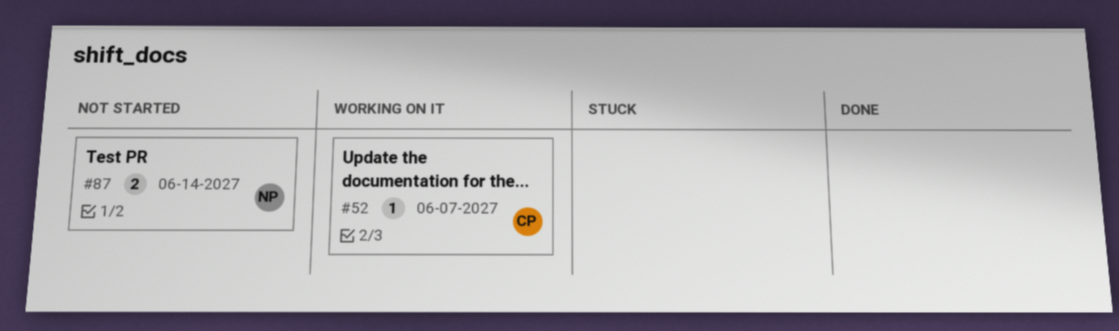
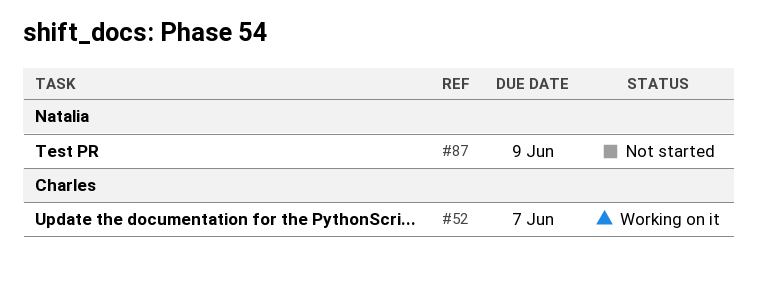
#87, due: Jun 14 -> Jun 9

